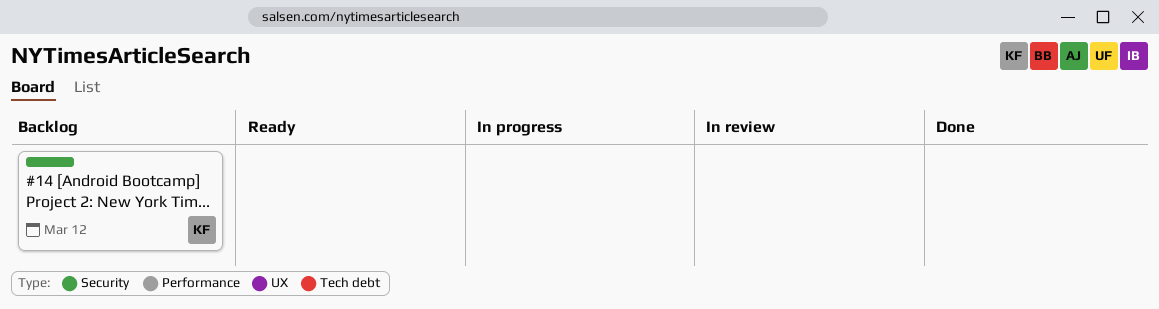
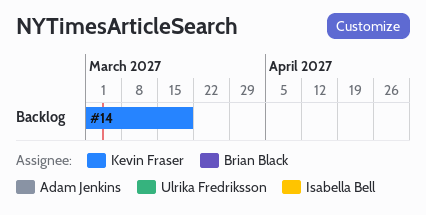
#14, due: Mar 12 -> Mar 19

